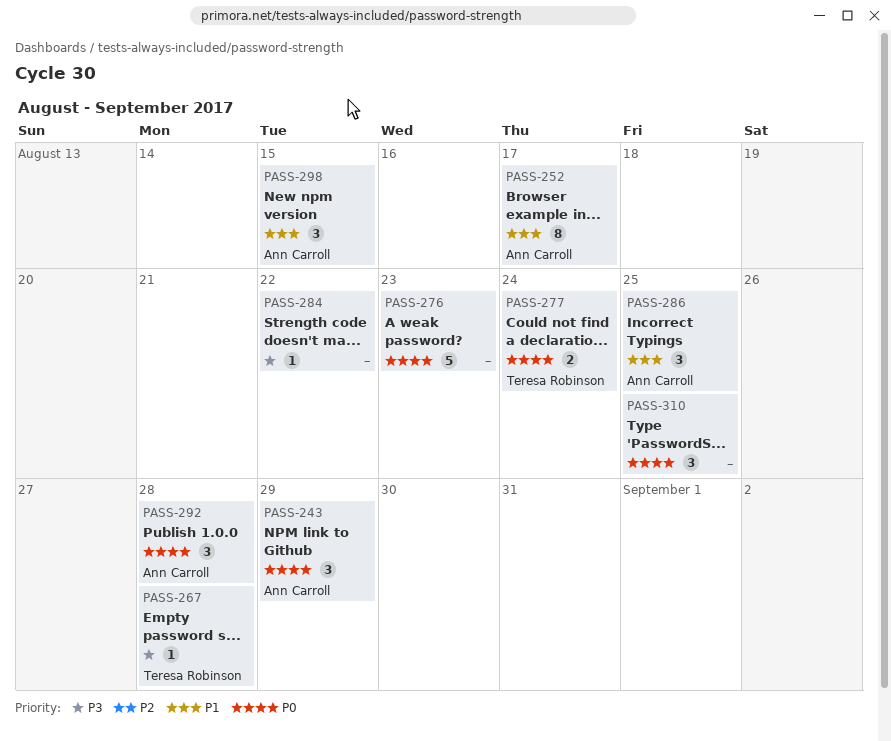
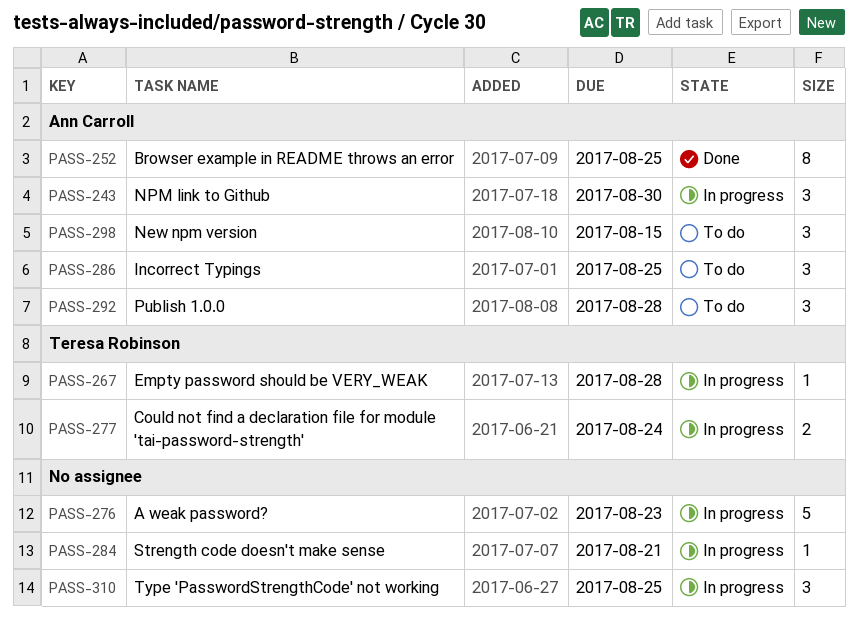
PASS-243, due: Aug 29 -> Aug 30
PASS-252, due: Aug 17 -> Aug 25
PASS-284, due: Aug 22 -> Aug 21

